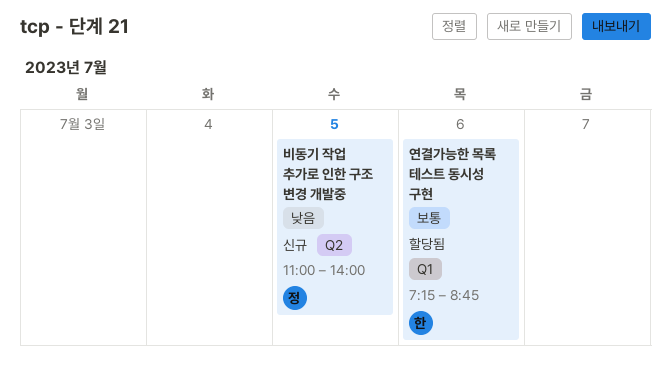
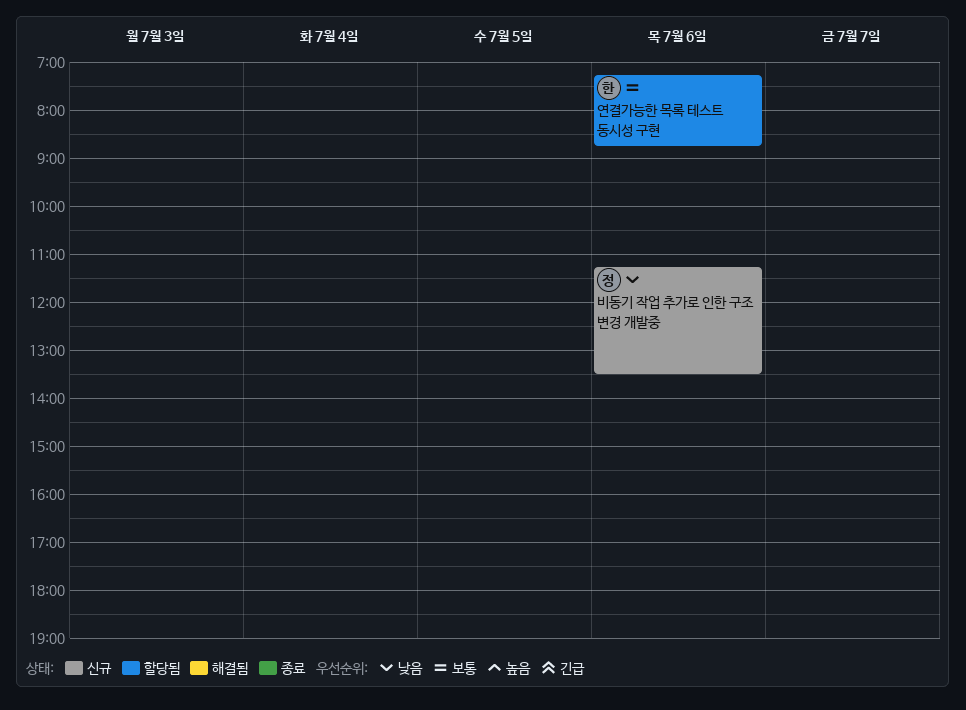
비동기 작업 추가로 인한 구조 변경 개발중, day: Jul 5 -> Jul 6
비동기 작업 추가로 인한 구조 변경 개발중, begins: 11:00 -> 11:15
비동기 작업 추가로 인한 구조 변경 개발중, ends: 14:00 -> 13:30

